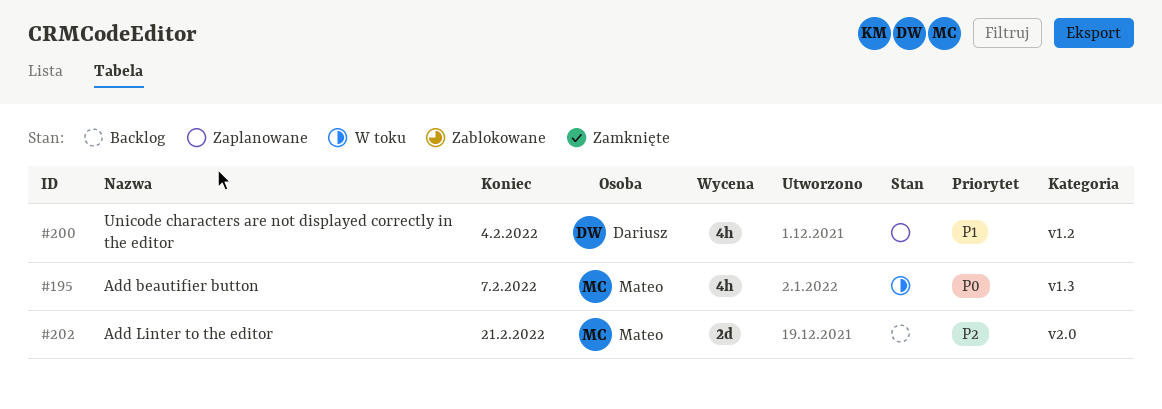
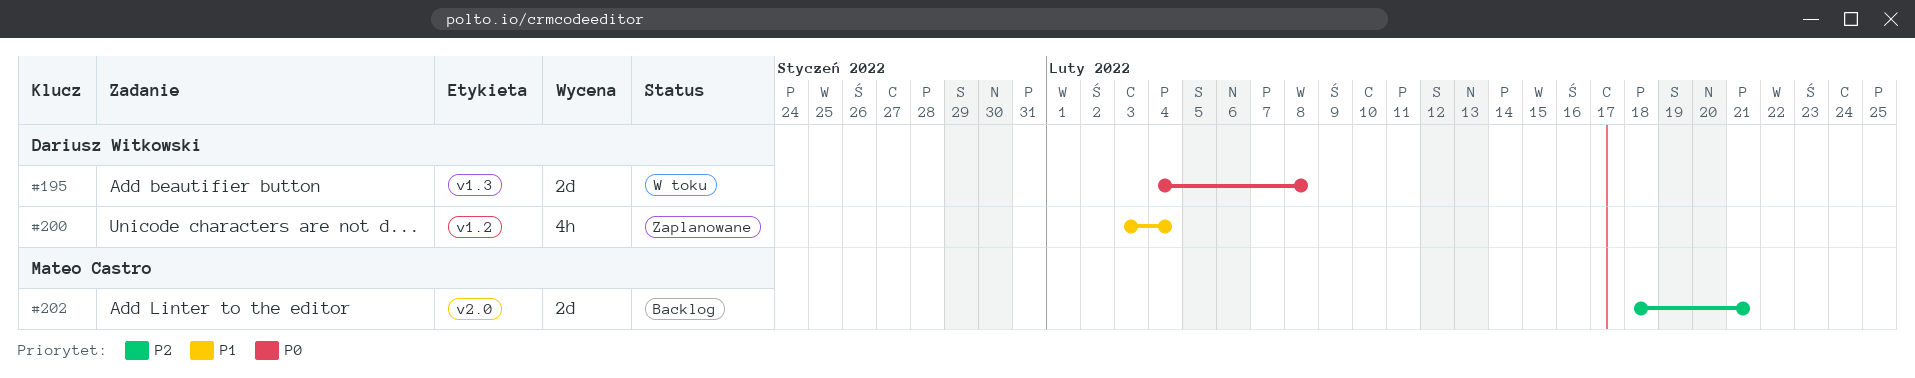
#195, owner: Mateo Castro -> Dariusz Witkowski
#195, estimate: 4h -> 2d
#195, due: Feb 7 -> Feb 8

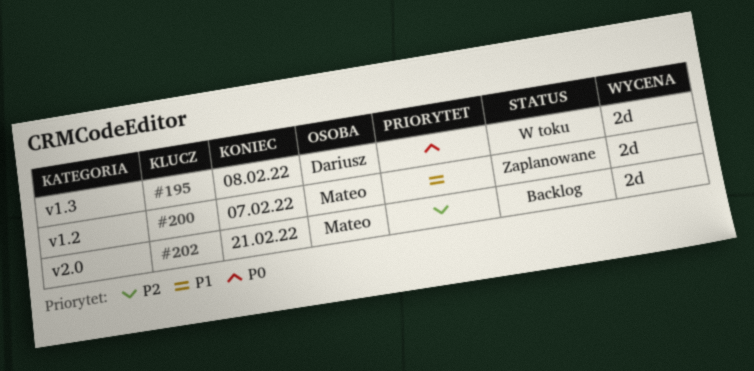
#200, owner: Dariusz Witkowski -> Mateo Castro
#200, estimate: 4h -> 2d
#200, due: Feb 4 -> Feb 7

